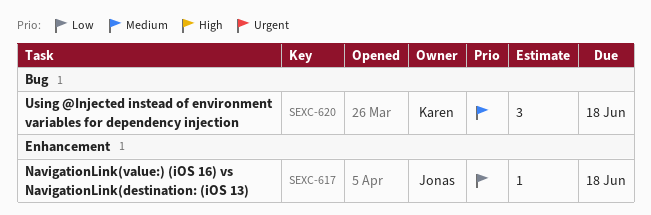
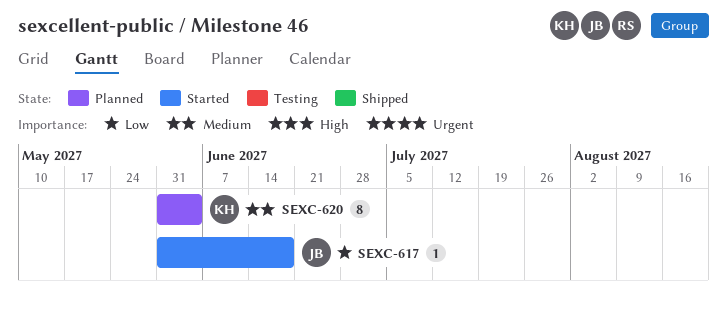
SEXC-620, estimate: 3 -> 8
SEXC-620, due: Jun 18 -> Jun 4

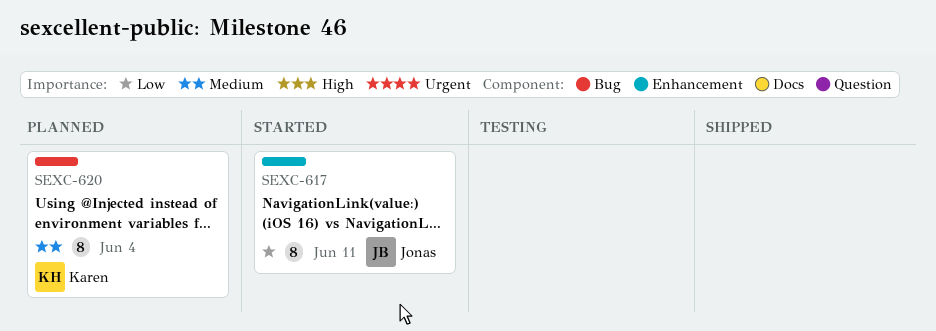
SEXC-617, estimate: 1 -> 8
SEXC-617, due: Jun 18 -> Jun 11

